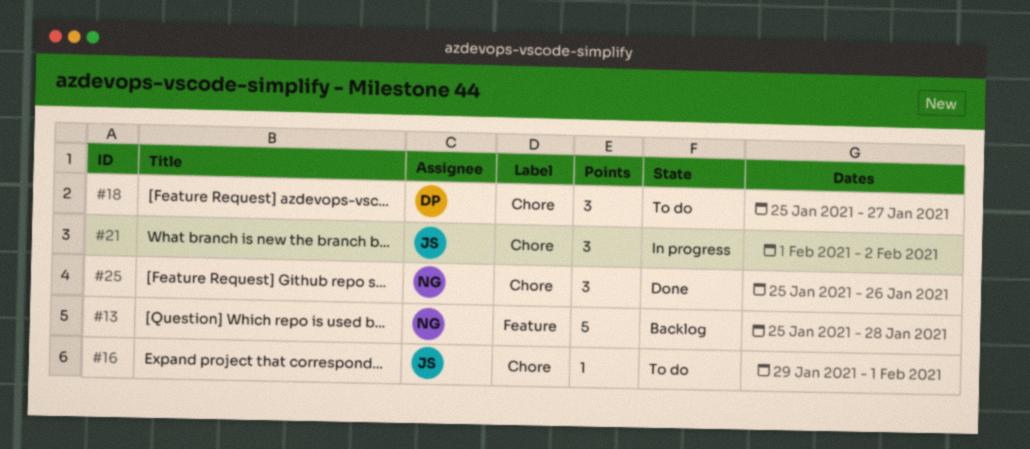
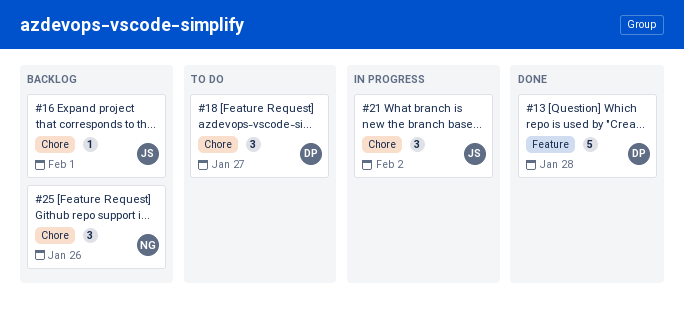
#13, status: Backlog -> Done
#13, owner: NG -> DP
#16, status: To do -> Backlog
#25, status: Done -> Backlog

